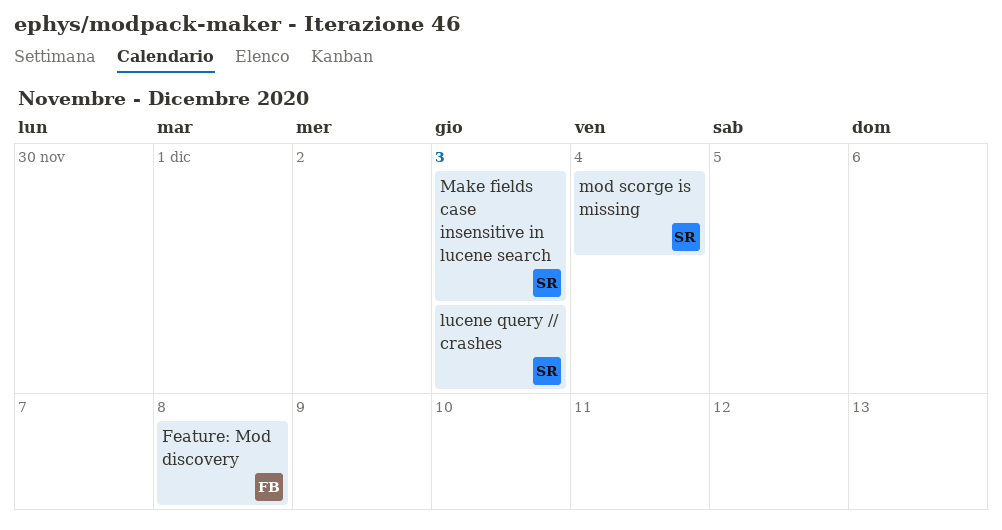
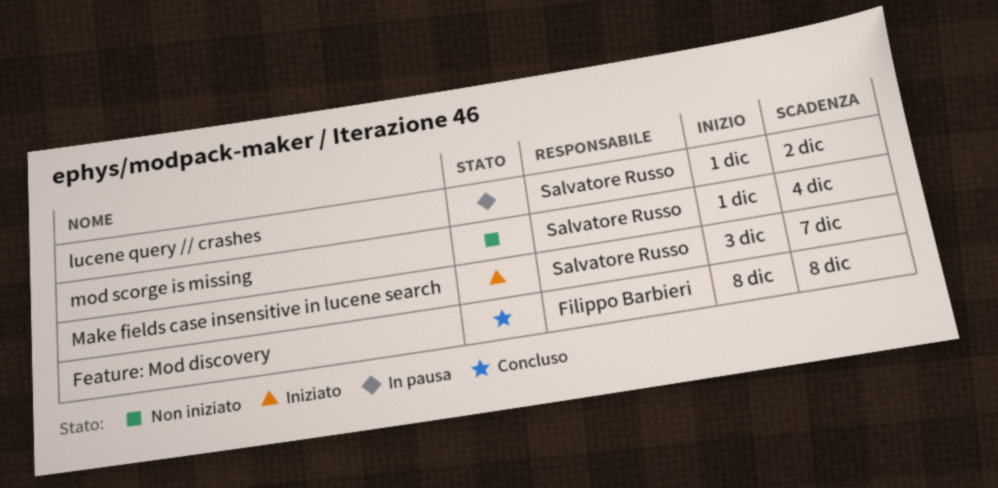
lucene query // crashes, due: Dec 3 -> Dec 2
Make fields case insensitive in lucene search, due: Dec 3 -> Dec 7

